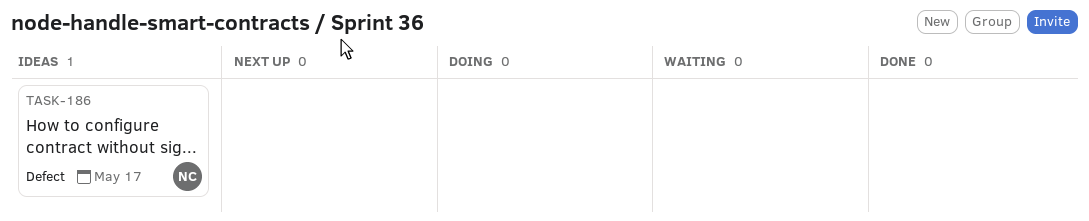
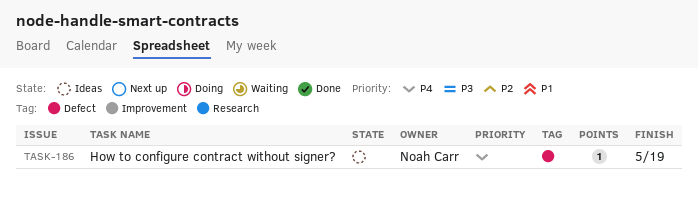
TASK-186, due: May 17 -> May 19

